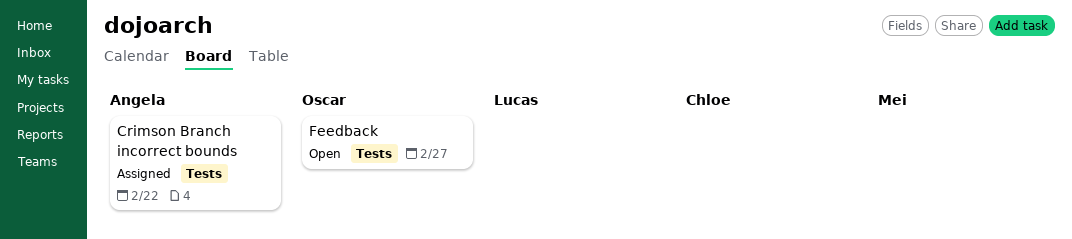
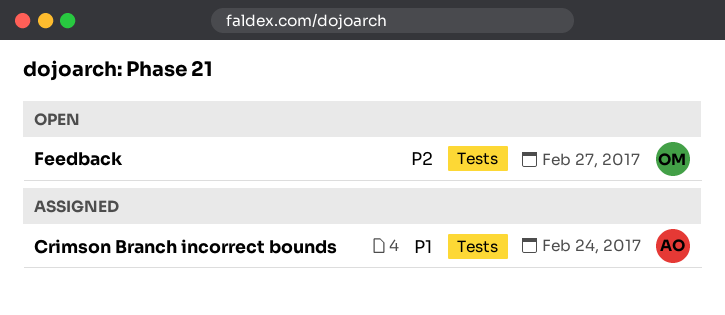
Crimson Branch incorrect bounds, due: Feb 22 -> Feb 24

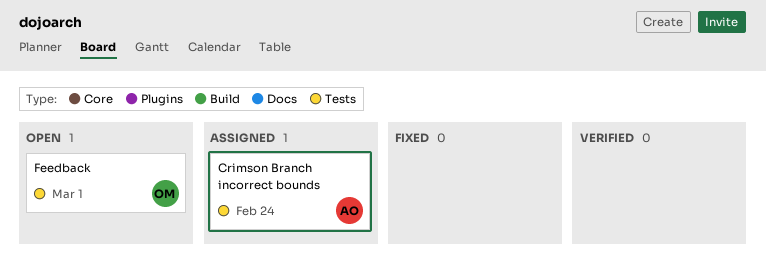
Feedback, due: Feb 27 -> Mar 1

